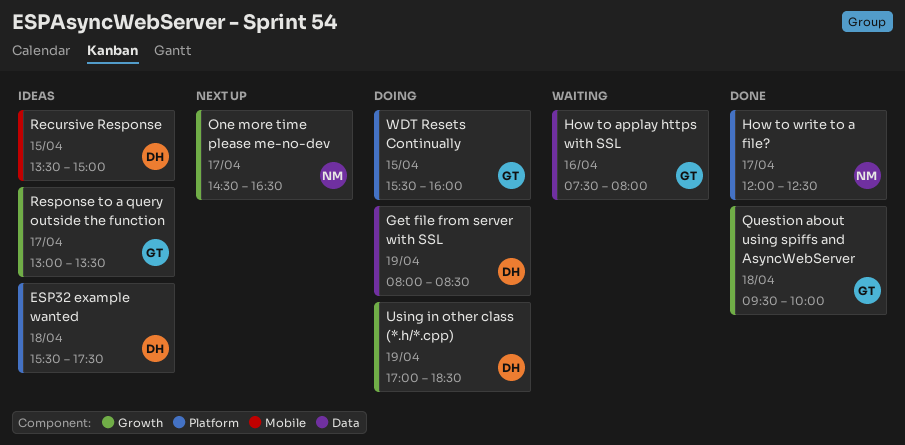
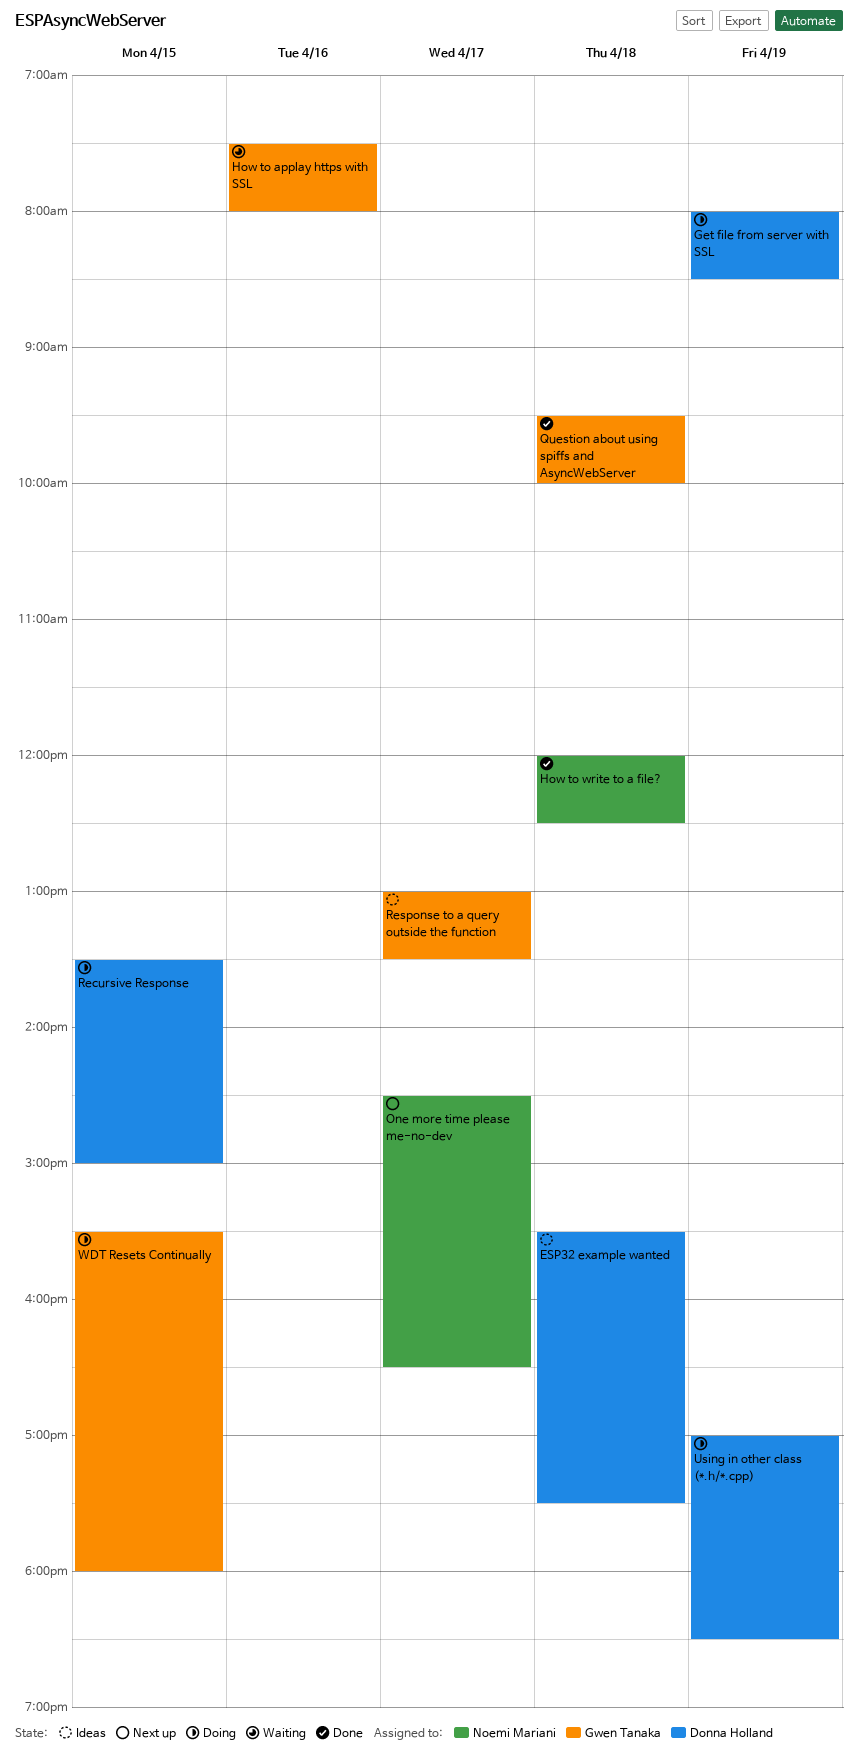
How to write to a file?, day: Apr 17 -> Apr 18
Recursive Response, status: Ideas -> Doing
WDT Resets Continually, ends: 16:00 -> 18:00

